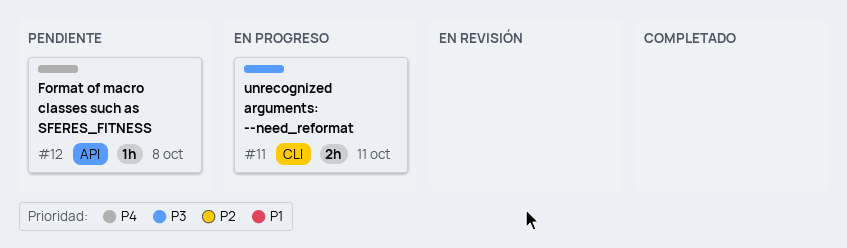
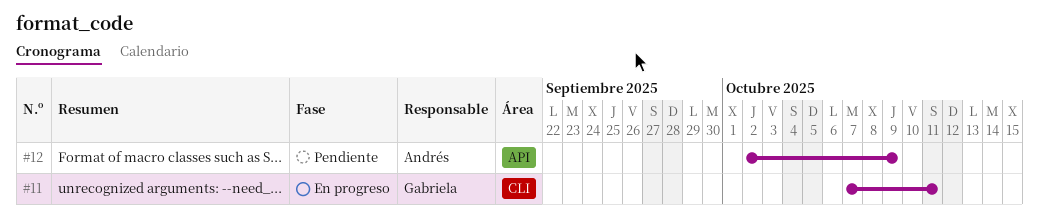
#12, due: Oct 8 -> Oct 9

